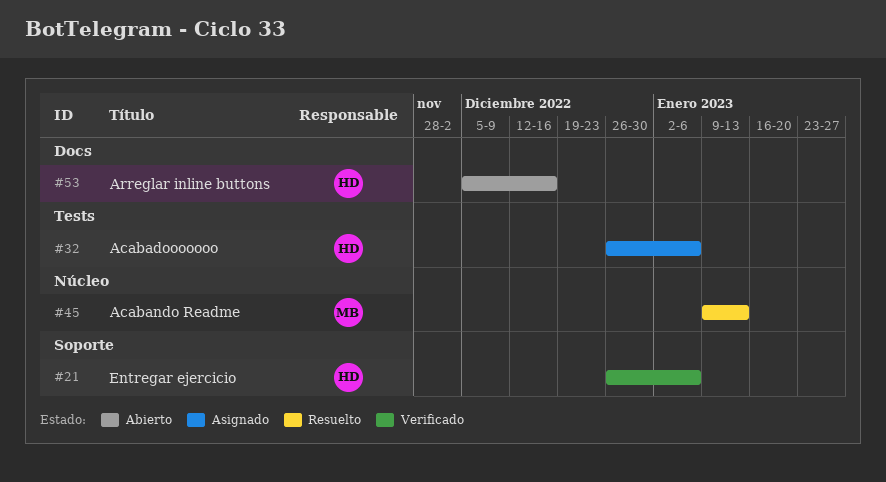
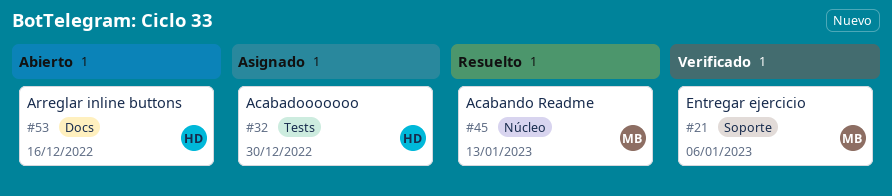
#21, owner: HD -> MB
#32, due: Jan 6 -> Dec 30

